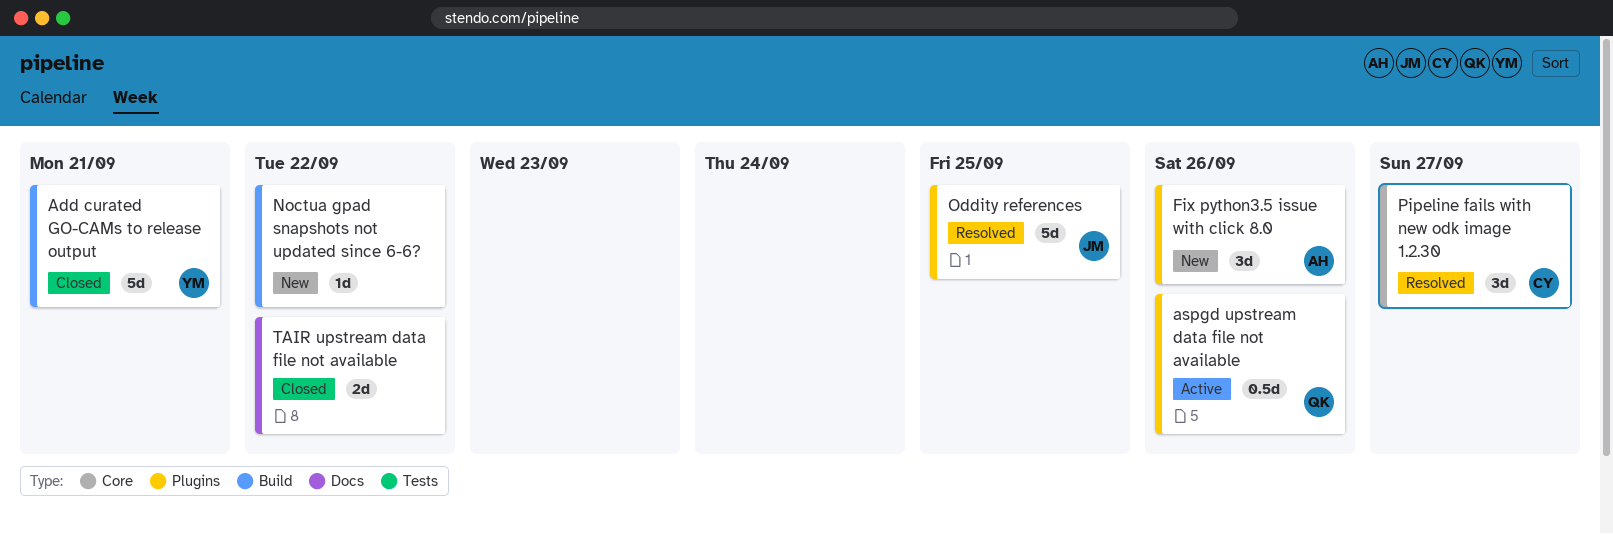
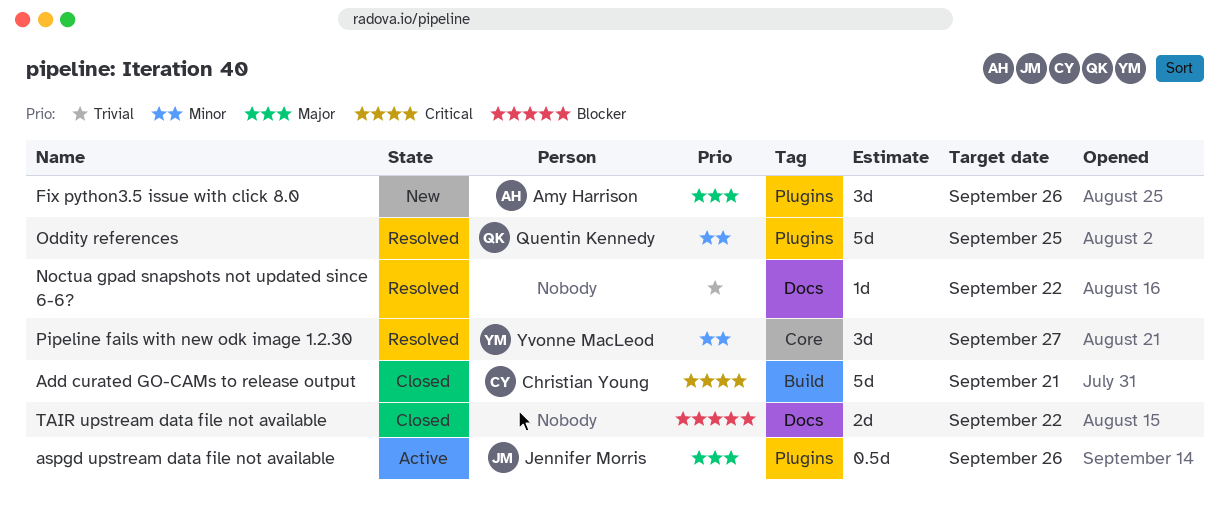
Add curated GO-CAMs to release output, owner: Yvonne MacLeod -> Christian Young
aspgd upstream data file not available, owner: Quentin Kennedy -> Jennifer Morris
Noctua gpad snapshots not updated since 6-6?, status: New -> Resolved
Noctua gpad snapshots not updated since 6-6?, label: Build -> Docs
Oddity references, owner: Jennifer Morris -> Quentin Kennedy
Pipeline fails with new odk image 1.2.30, owner: Christian Young -> Yvonne MacLeod

